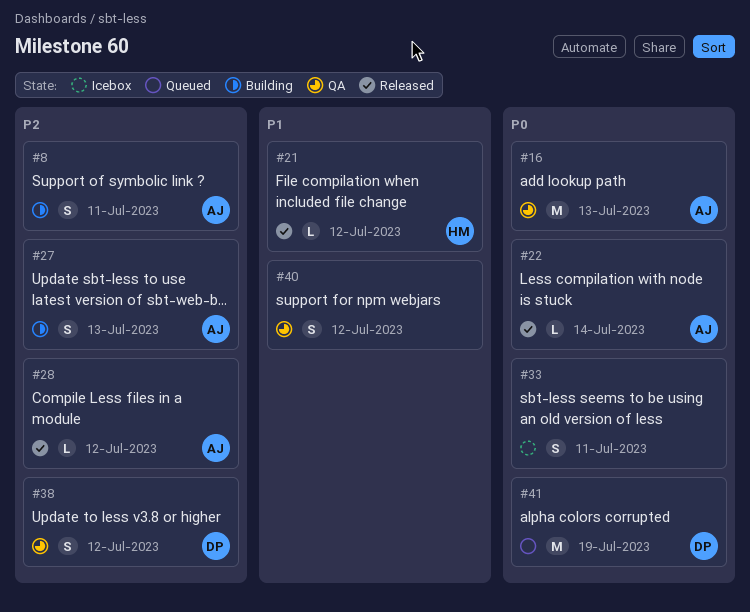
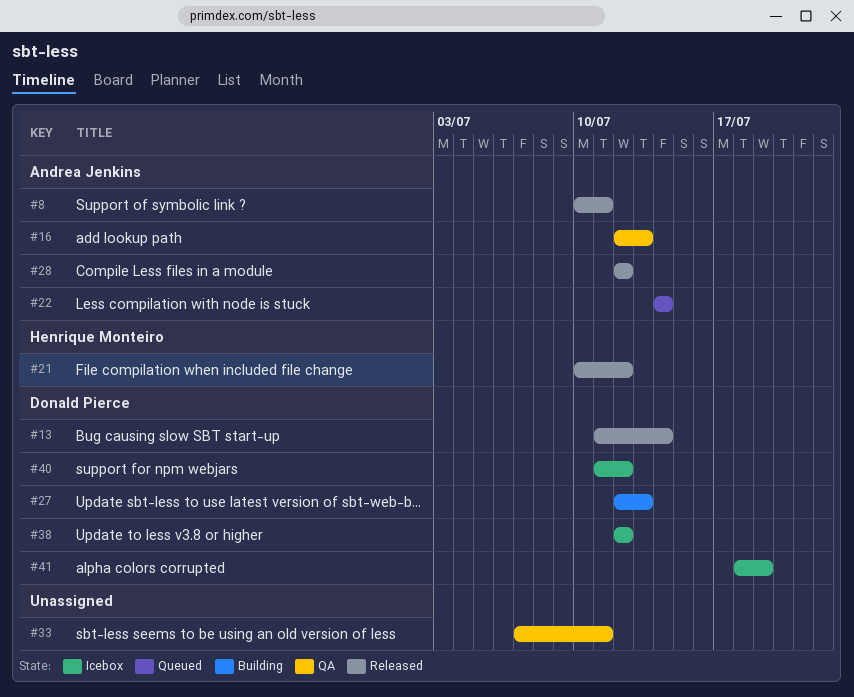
#8, status: Building -> Released
#13: none -> present
#22, status: Released -> Queued
#27, owner: Andrea Jenkins -> Donald Pierce
#33, status: Icebox -> QA
#38, status: QA -> Icebox
#40, status: QA -> Icebox
#40, owner: none -> Donald Pierce
#41, status: Queued -> Icebox

